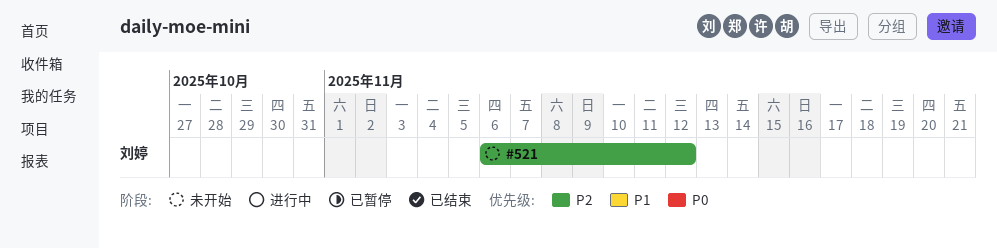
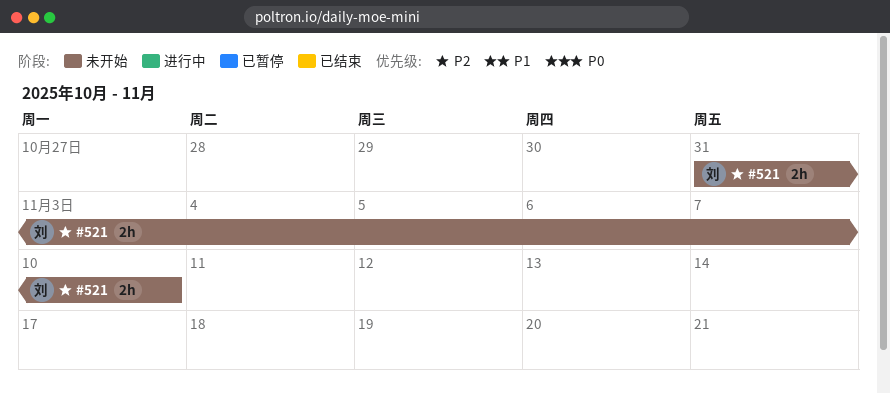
#521, start: Nov 6 -> Oct 31
#521, due: Nov 12 -> Nov 10

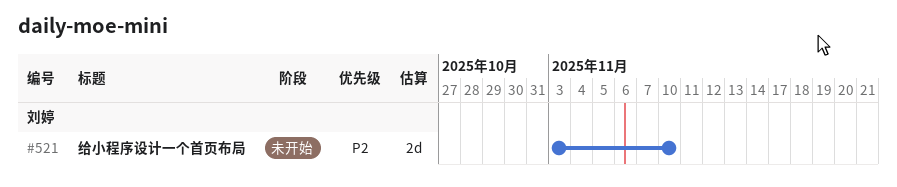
#521, estimate: 2h -> 2d
#521, start: Oct 31 -> Nov 3

